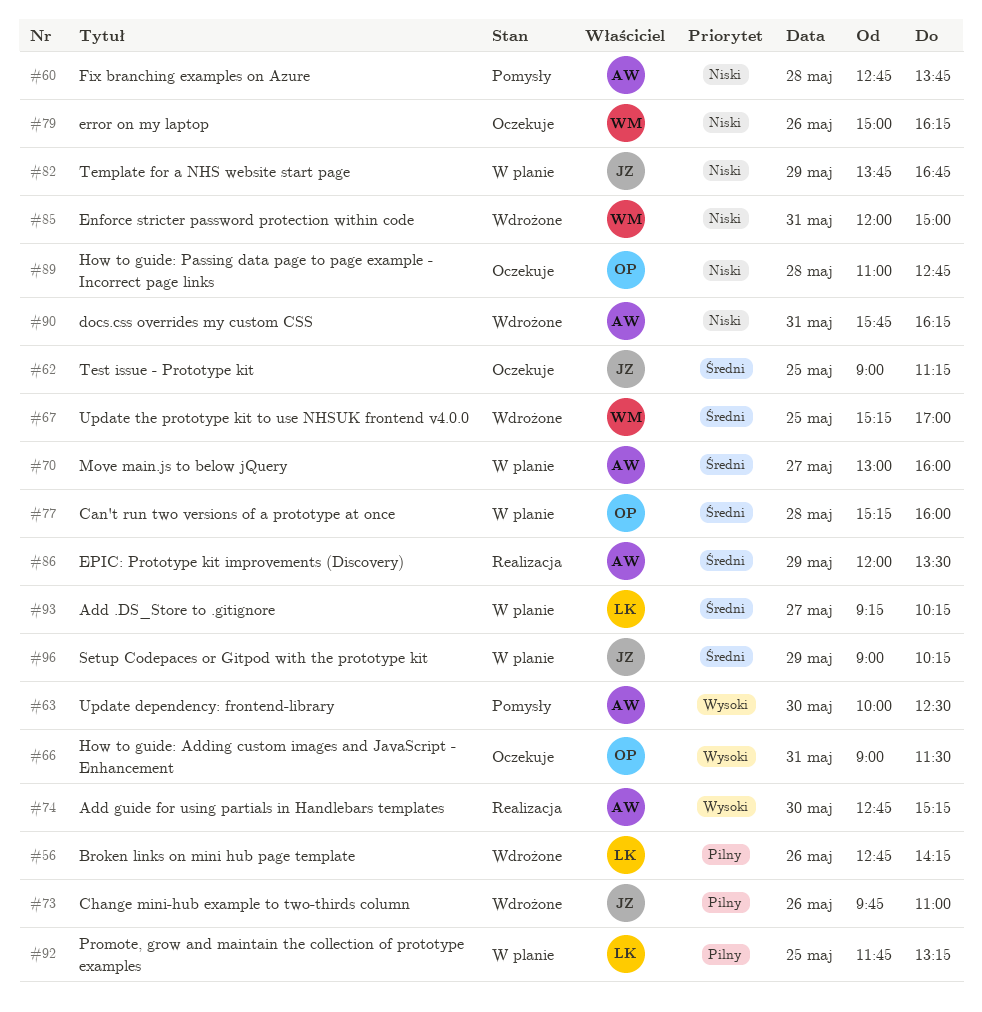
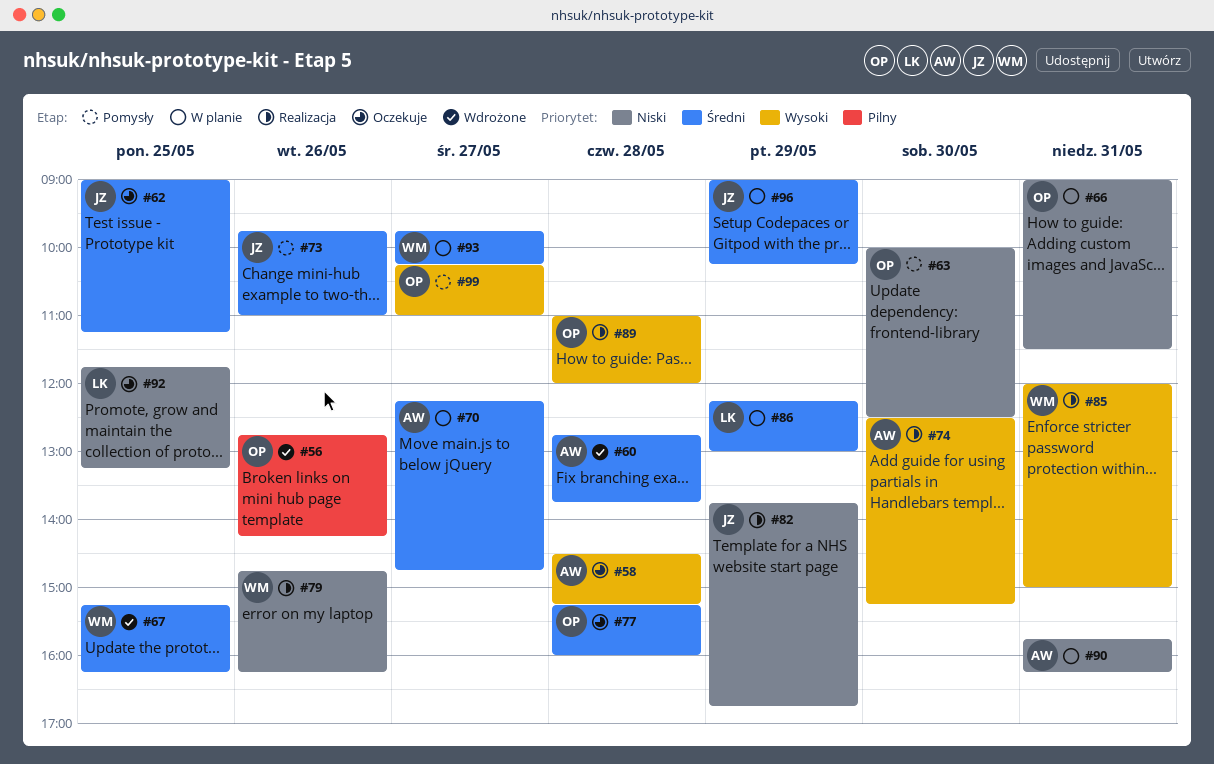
#56, owner: LK -> OP
#58: none -> present
#60, status: Pomysły -> Wdrożone
#60, priority: Niski -> Średni
#63, owner: AW -> OP
#63, priority: Wysoki -> Niski
#66, status: Oczekuje -> W planie
#66, priority: Wysoki -> Niski
#67, ends: 17:00 -> 16:15
#70, begins: 13:00 -> 12:15
#70, ends: 16:00 -> 14:45
#73, status: Wdrożone -> Pomysły
#73, priority: Pilny -> Średni
#74, begins: 12:45 -> 12:30
#77, status: W planie -> Oczekuje
#79, status: Oczekuje -> Realizacja
#79, begins: 15:00 -> 14:45
#82, status: W planie -> Realizacja
#85, status: Wdrożone -> Realizacja
#85, priority: Niski -> Wysoki
#86, status: Realizacja -> W planie
#86, owner: AW -> LK
#86, begins: 12:00 -> 12:15
#86, ends: 13:30 -> 13:00
#89, status: Oczekuje -> Realizacja
#89, priority: Niski -> Wysoki
#89, ends: 12:45 -> 12:00
#90, status: Wdrożone -> W planie
#92, status: W planie -> Oczekuje
#92, priority: Pilny -> Niski
#93, owner: LK -> WM
#93, begins: 09:15 -> 09:45
#99: none -> present

